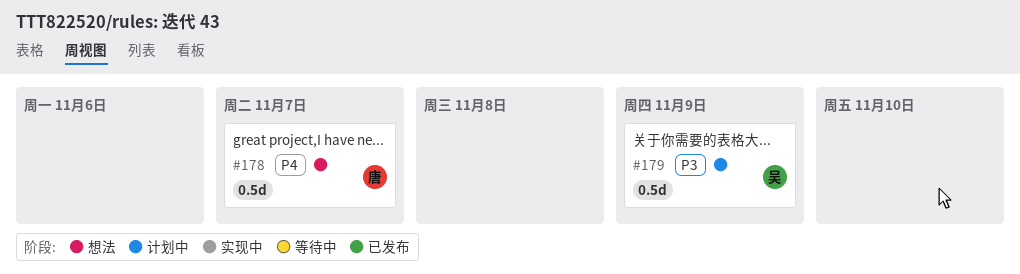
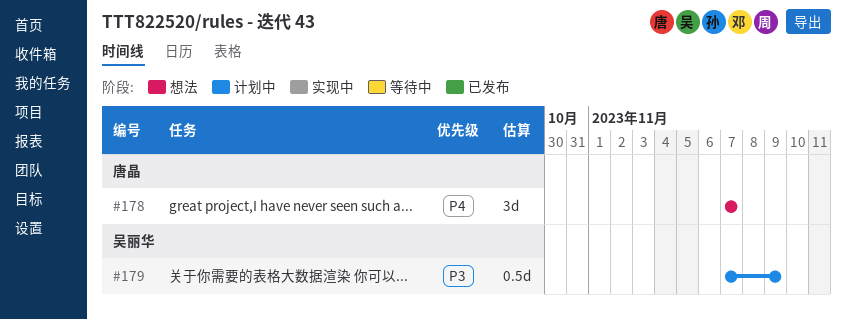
#178, estimate: 0.5d -> 3d

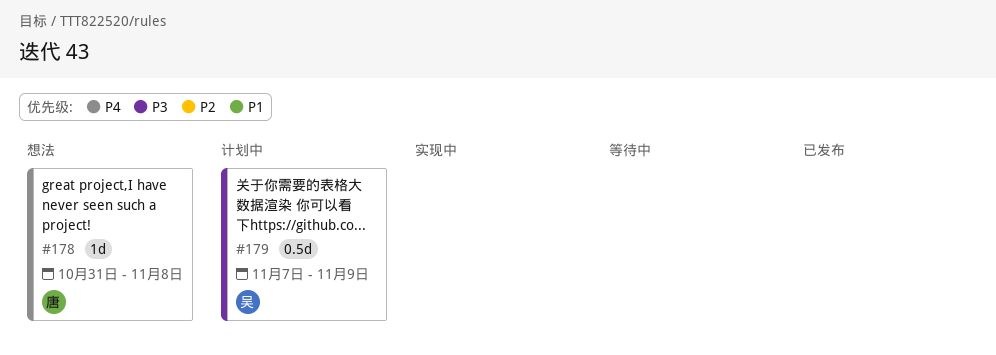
#178, estimate: 3d -> 1d
#178, start: Nov 7 -> Oct 31
#178, due: Nov 7 -> Nov 8

